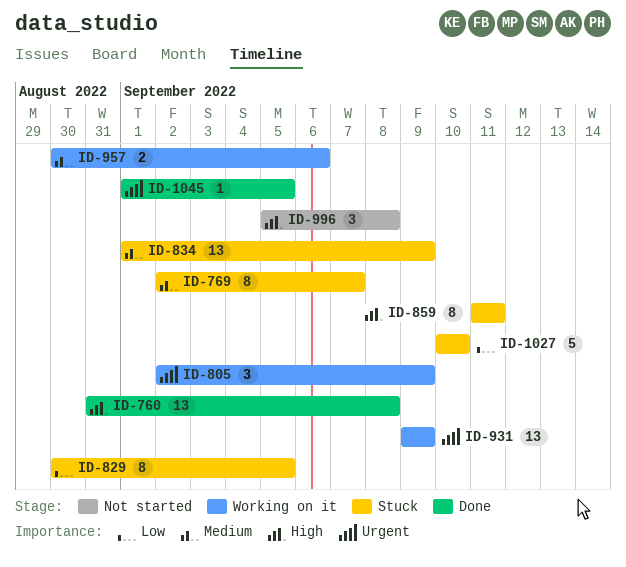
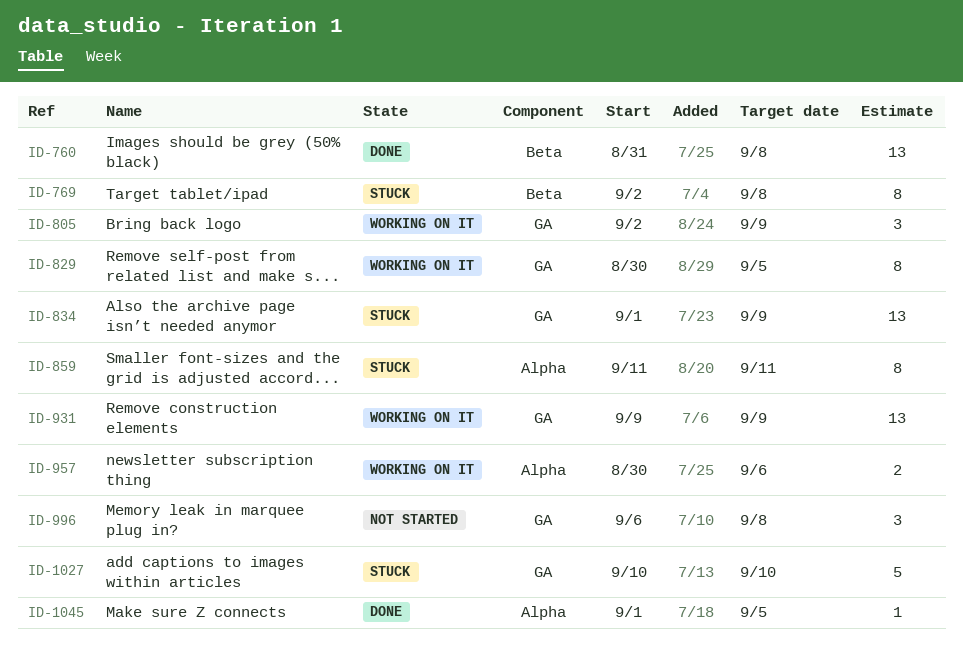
ID-769, due: Sep 7 -> Sep 8
ID-829, status: Stuck -> Working on it
ID-996, start: Sep 5 -> Sep 6

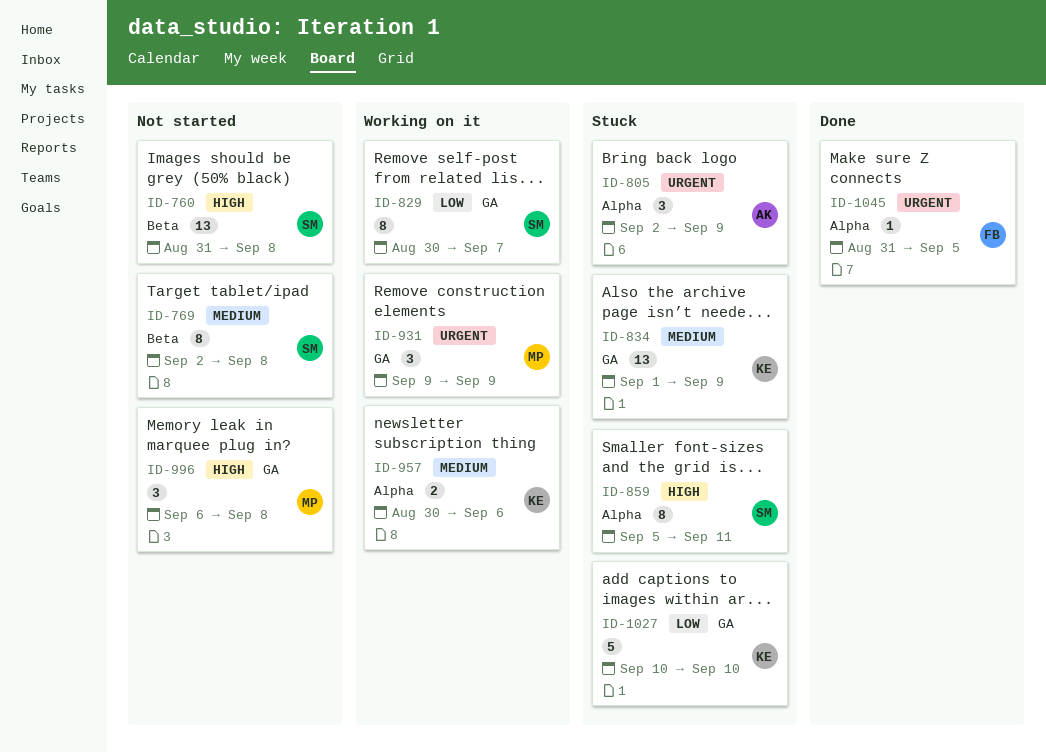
ID-760, status: Done -> Not started
ID-769, status: Stuck -> Not started
ID-805, status: Working on it -> Stuck
ID-805, label: GA -> Alpha
ID-829, due: Sep 5 -> Sep 7
ID-859, start: Sep 11 -> Sep 5
ID-931, estimate: 13 -> 3
ID-1045, start: Sep 1 -> Aug 31

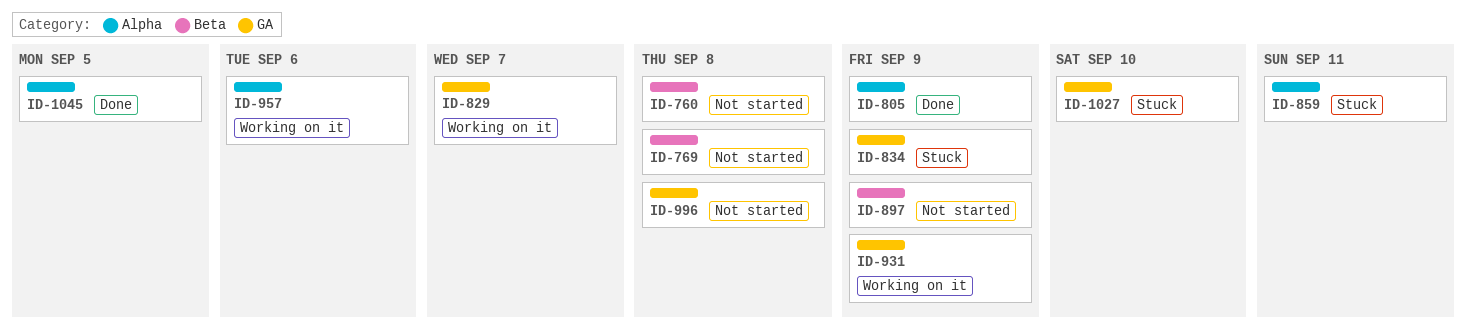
ID-805, status: Stuck -> Done
ID-897: none -> present

